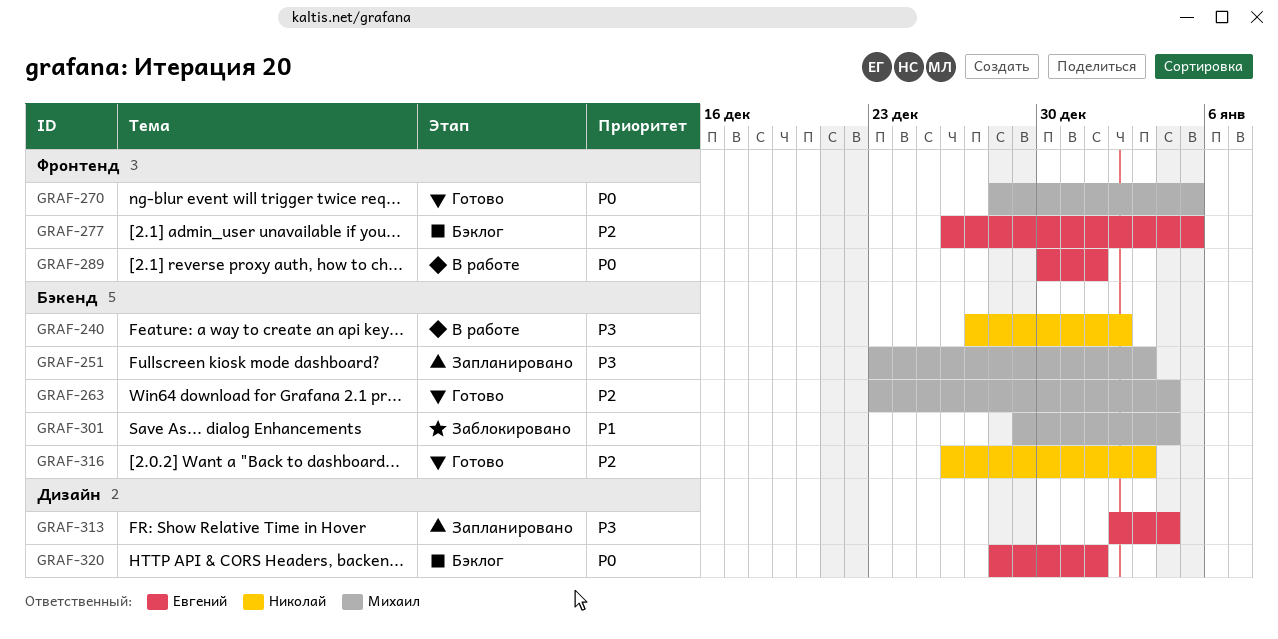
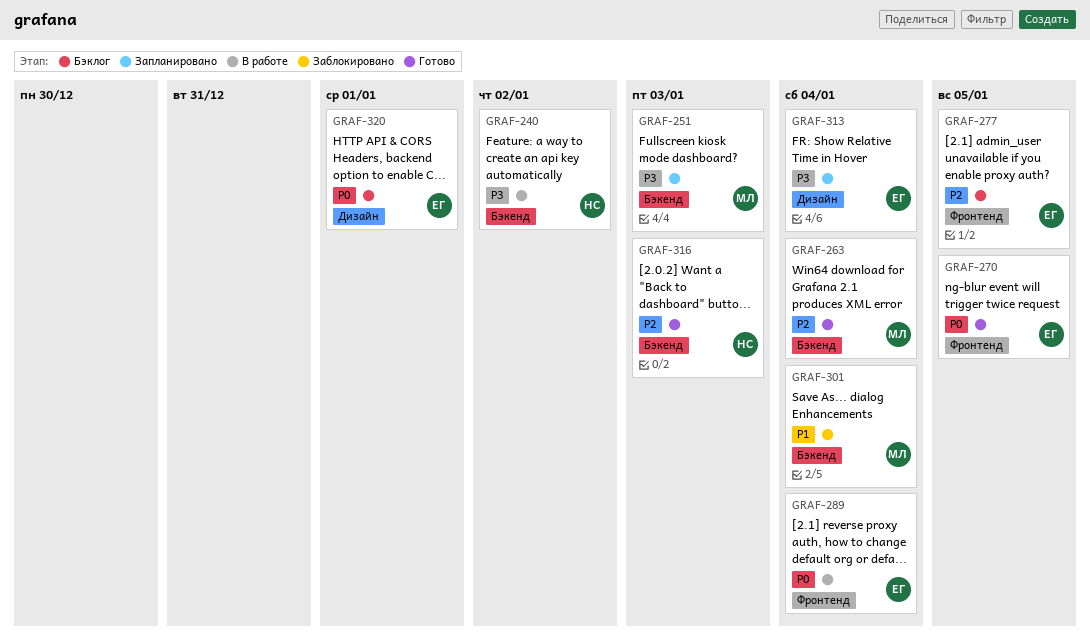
GRAF-270, owner: Михаил -> Евгений
GRAF-289, due: Jan 1 -> Jan 4

